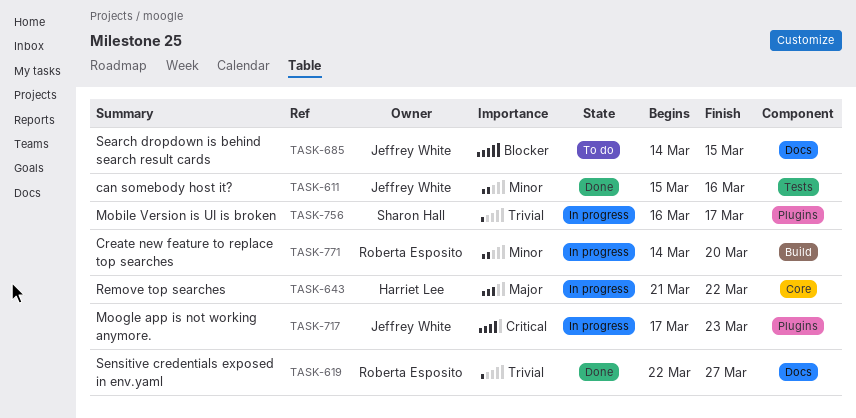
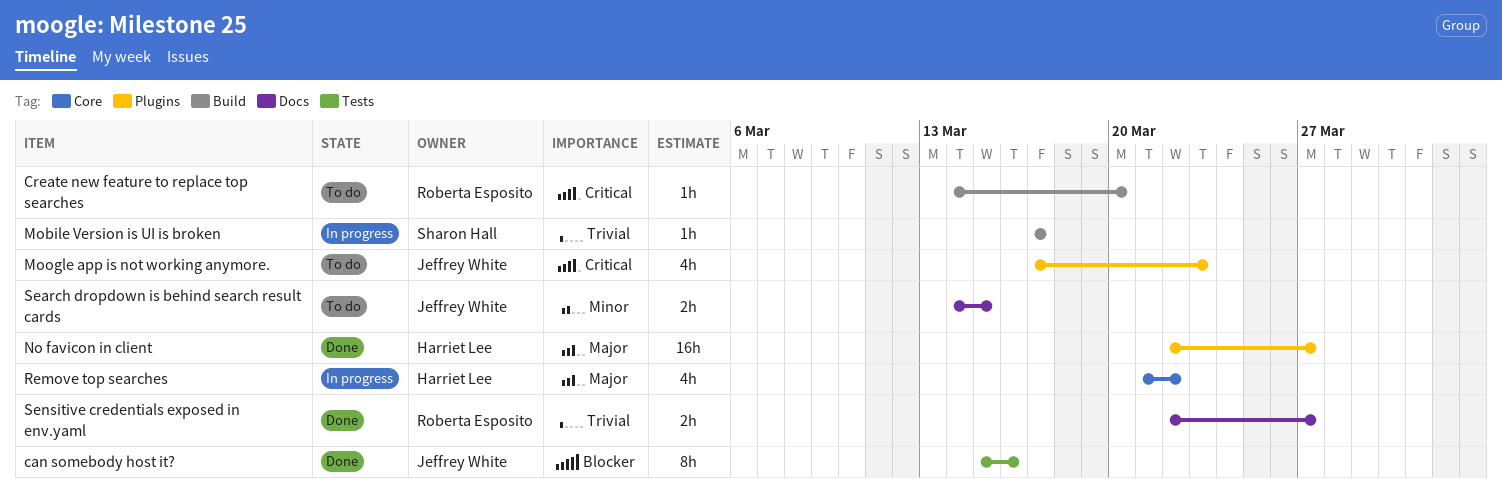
can somebody host it?, priority: Minor -> Blocker
Create new feature to replace top searches, status: In progress -> To do
Create new feature to replace top searches, priority: Minor -> Critical
Mobile Version is UI is broken, label: Plugins -> Build
Mobile Version is UI is broken, start: Mar 16 -> Mar 17
Moogle app is not working anymore., status: In progress -> To do
No favicon in client: none -> present
Search dropdown is behind search result cards, priority: Blocker -> Minor

